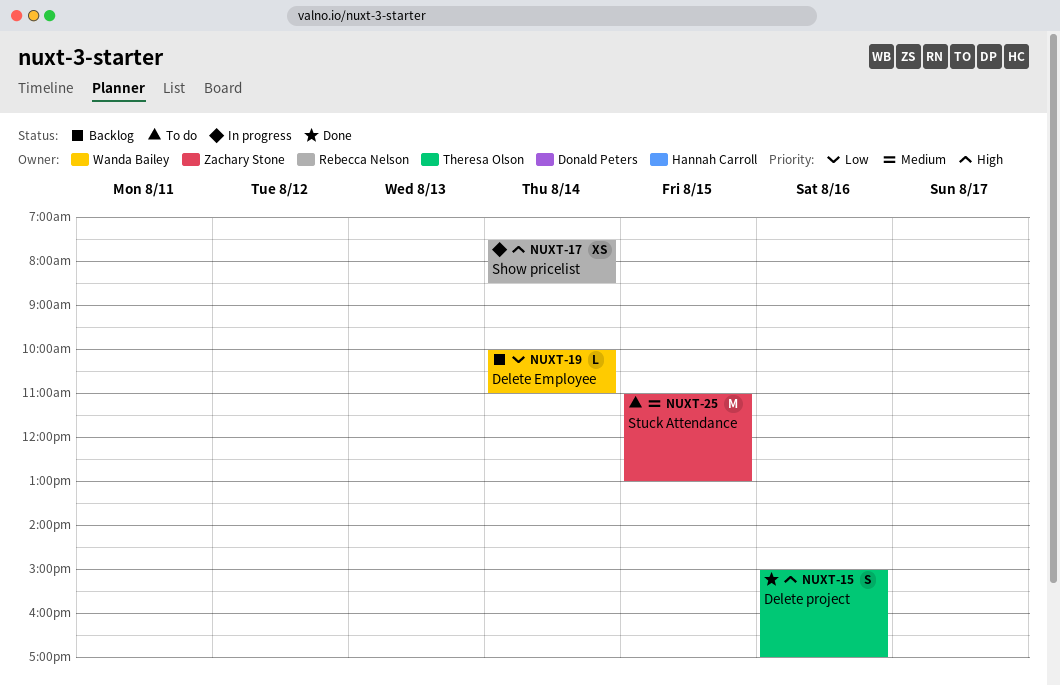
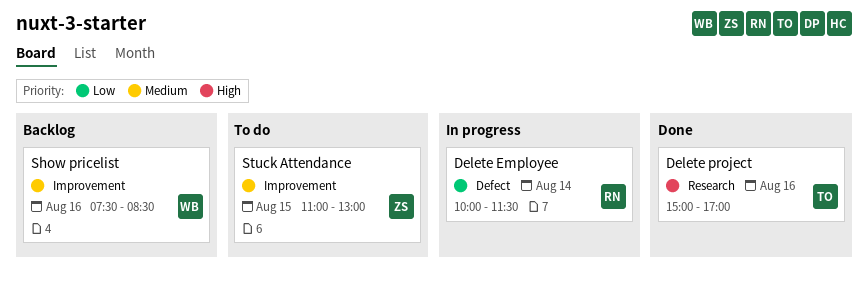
Delete Employee, status: Backlog -> In progress
Delete Employee, owner: Wanda Bailey -> Rebecca Nelson
Delete Employee, ends: 11:00 -> 11:30
Show pricelist, status: In progress -> Backlog
Show pricelist, owner: Rebecca Nelson -> Wanda Bailey
Show pricelist, priority: High -> Medium
Show pricelist, day: Aug 14 -> Aug 16

